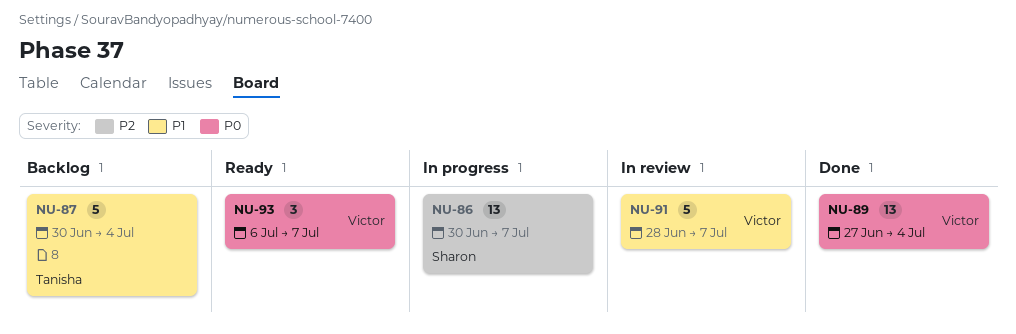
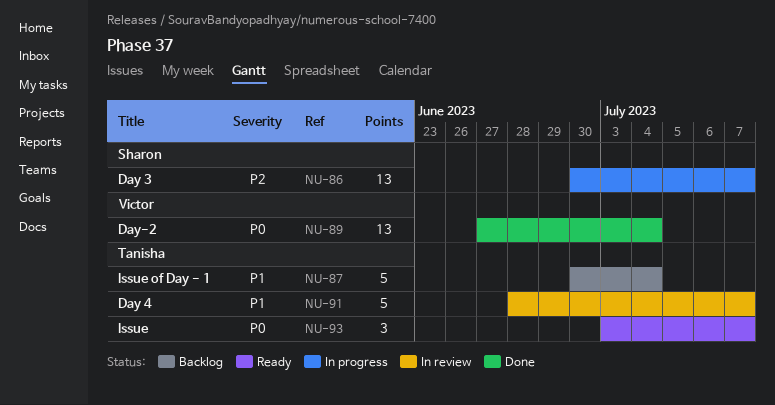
NU-91, owner: Victor -> Tanisha
NU-93, owner: Victor -> Tanisha
NU-93, start: Jul 6 -> Jul 3

